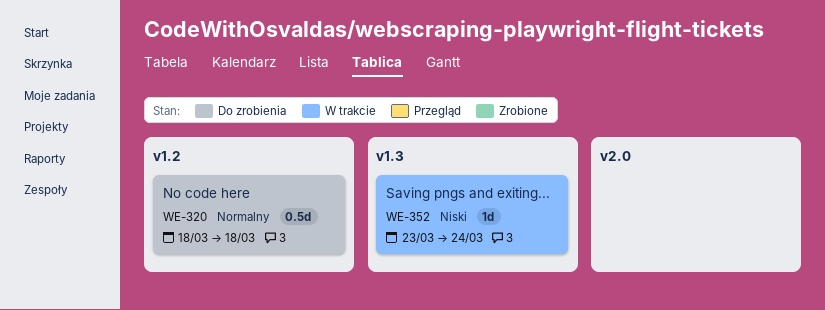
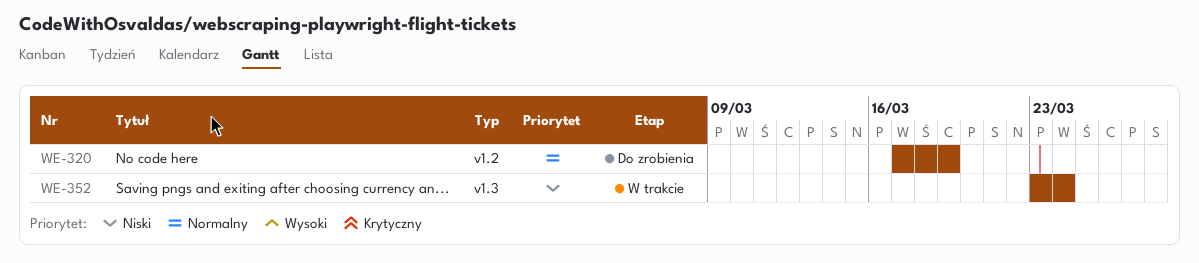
WE-320, start: Mar 18 -> Mar 17
WE-320, due: Mar 18 -> Mar 19

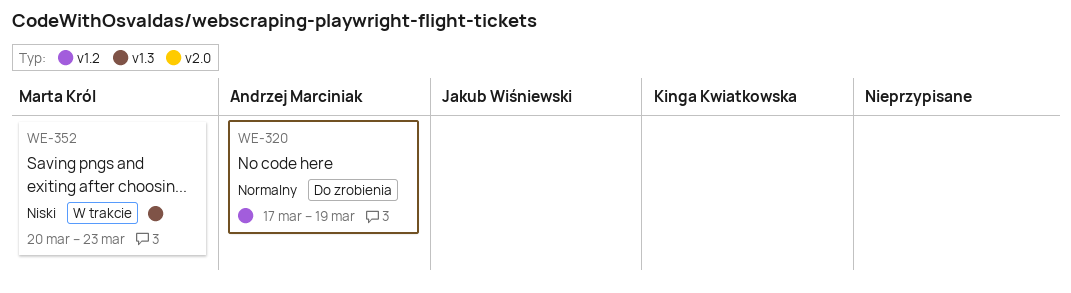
WE-352, start: Mar 23 -> Mar 20
WE-352, due: Mar 24 -> Mar 23

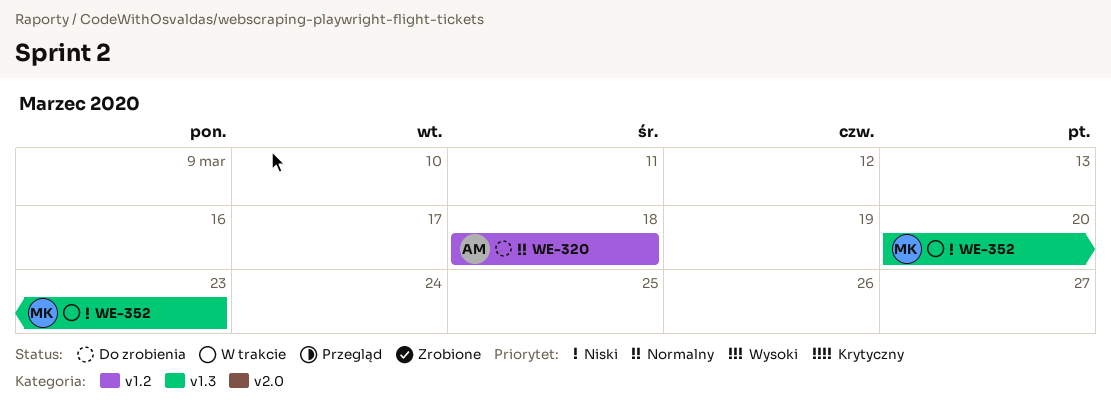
WE-320, start: Mar 17 -> Mar 18
WE-320, due: Mar 19 -> Mar 18

